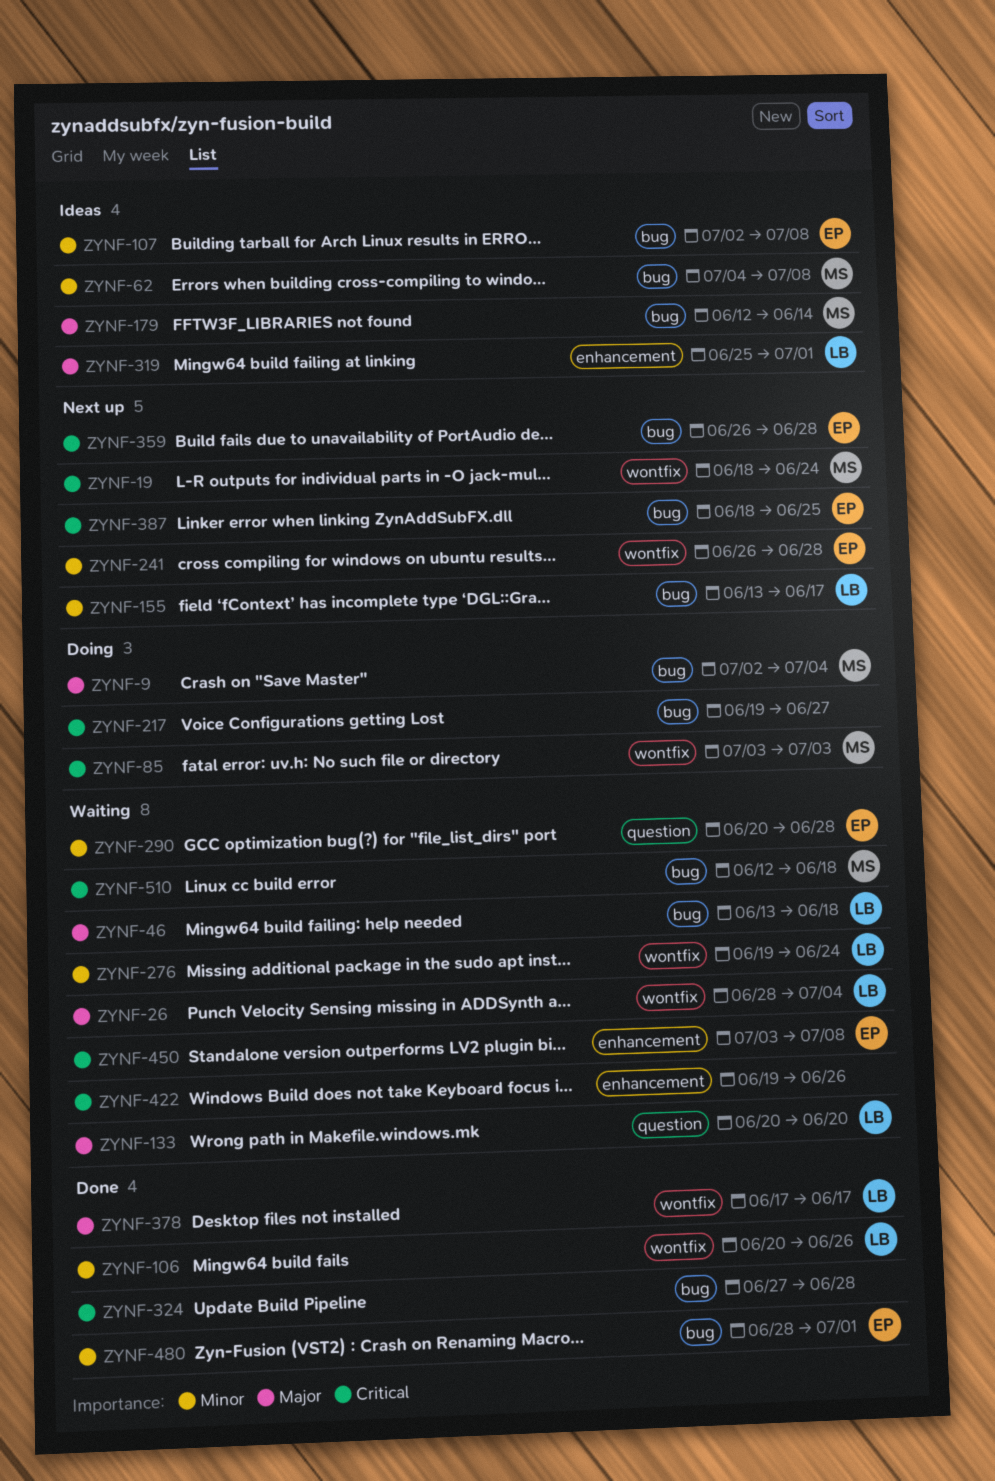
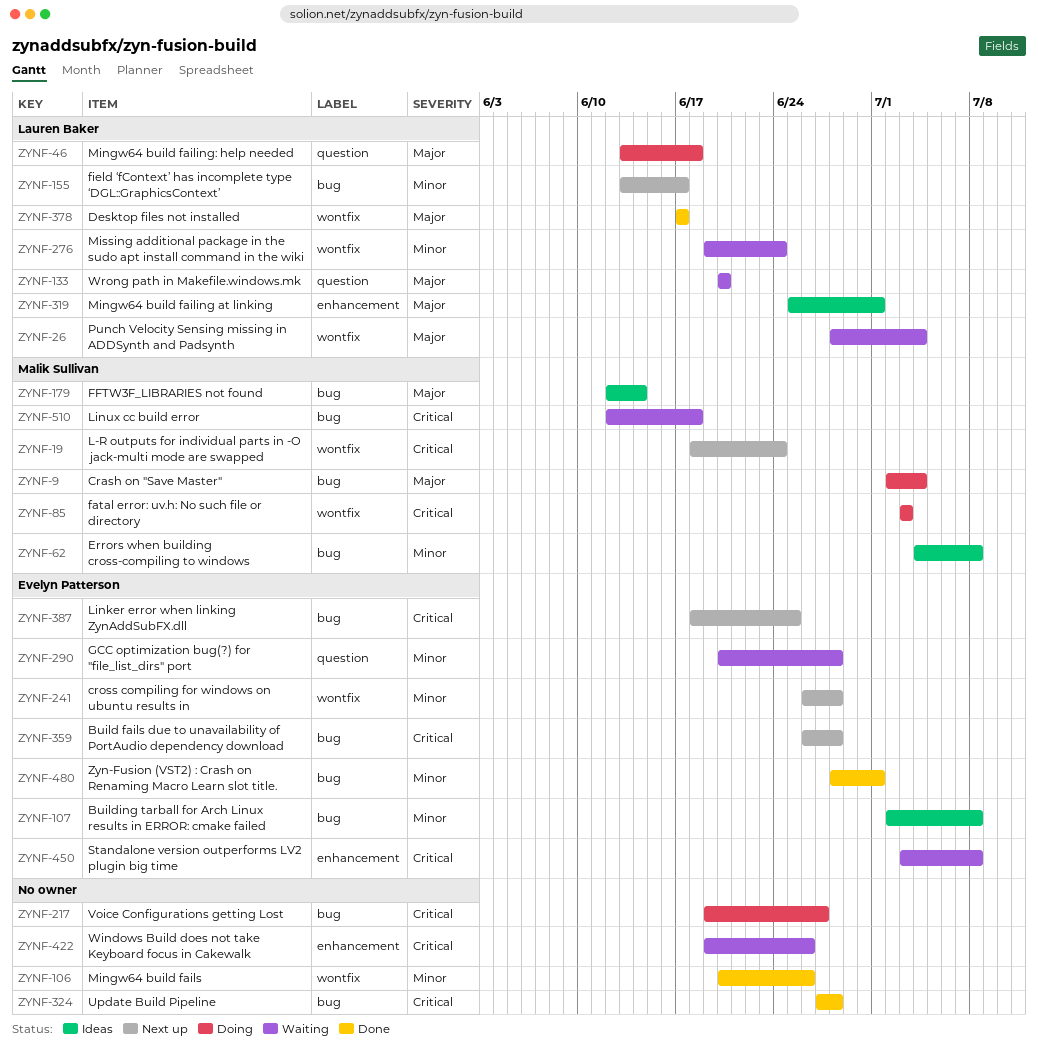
ZYNF-46, status: Waiting -> Doing
ZYNF-46, label: bug -> question
ZYNF-106, owner: Lauren Baker -> none

